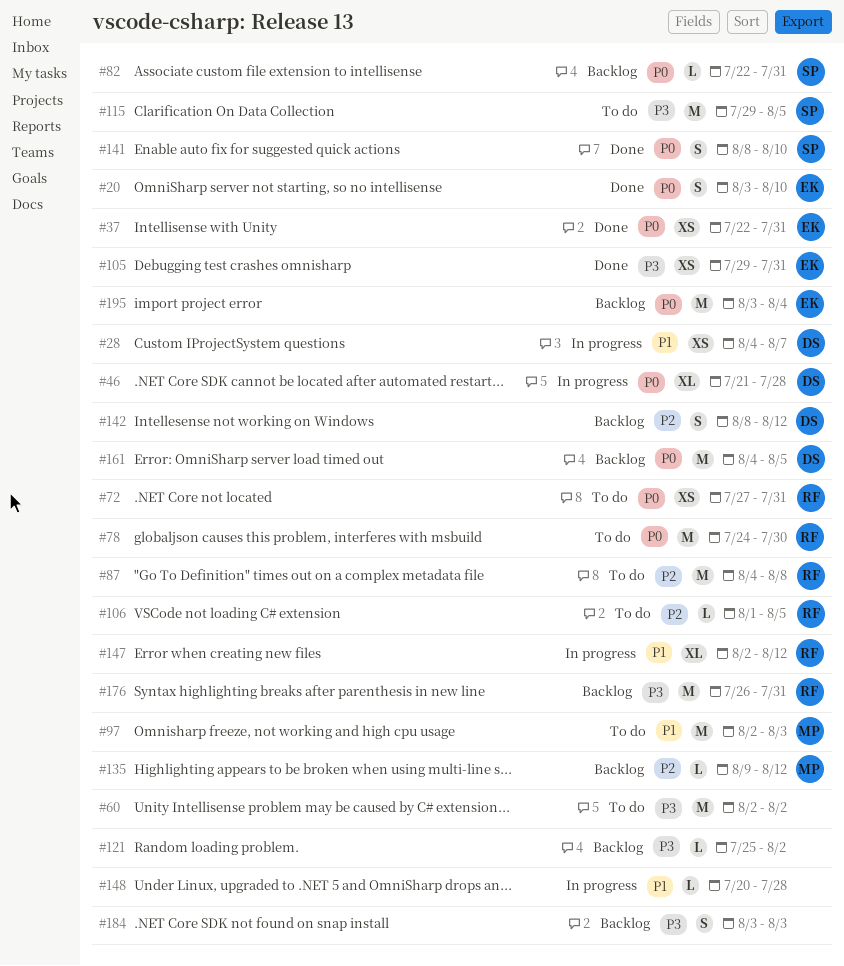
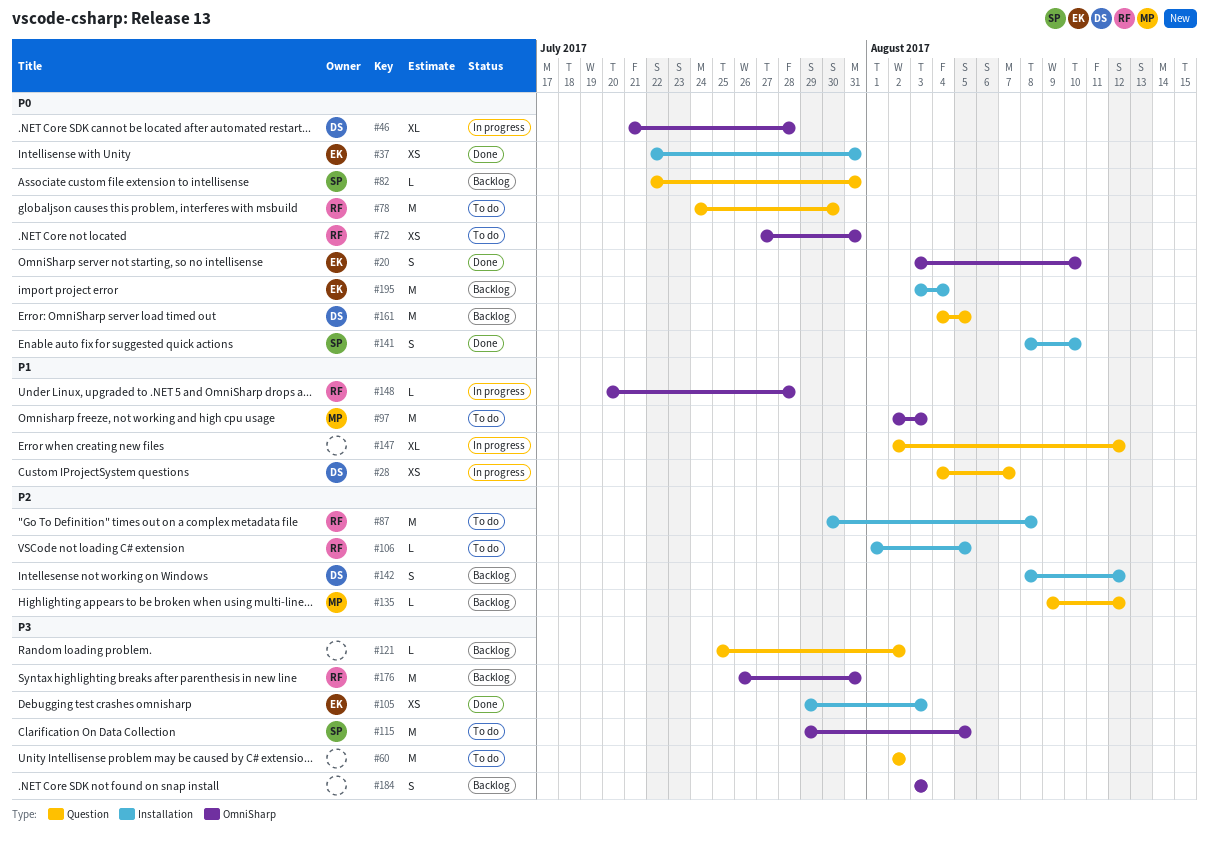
#87, start: Aug 4 -> Jul 30
#105, due: Jul 31 -> Aug 3
#147, owner: RF -> none
#148, owner: none -> RF

